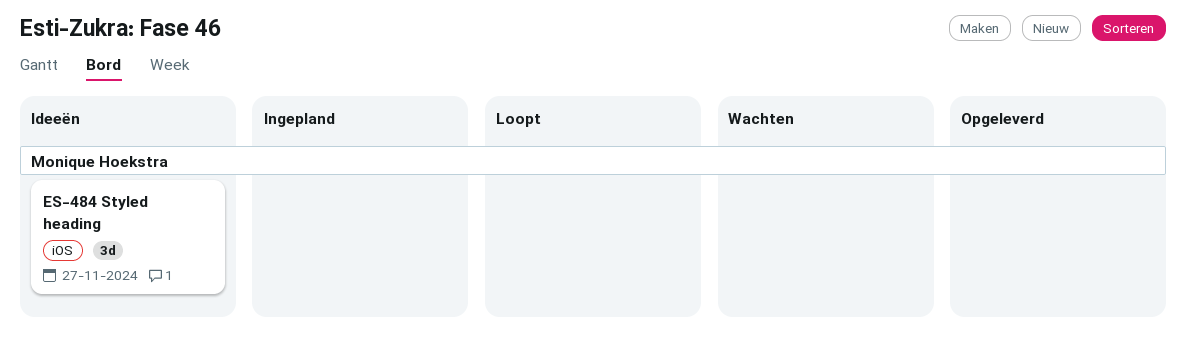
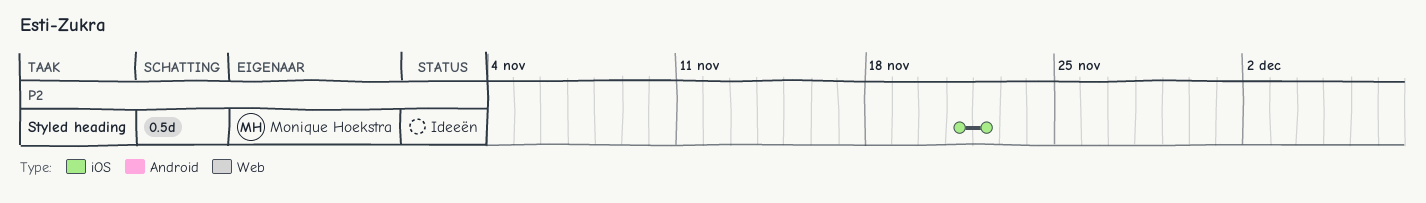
Styled heading, estimate: 3d -> 0.5d
Styled heading, due: Nov 27 -> Nov 22

